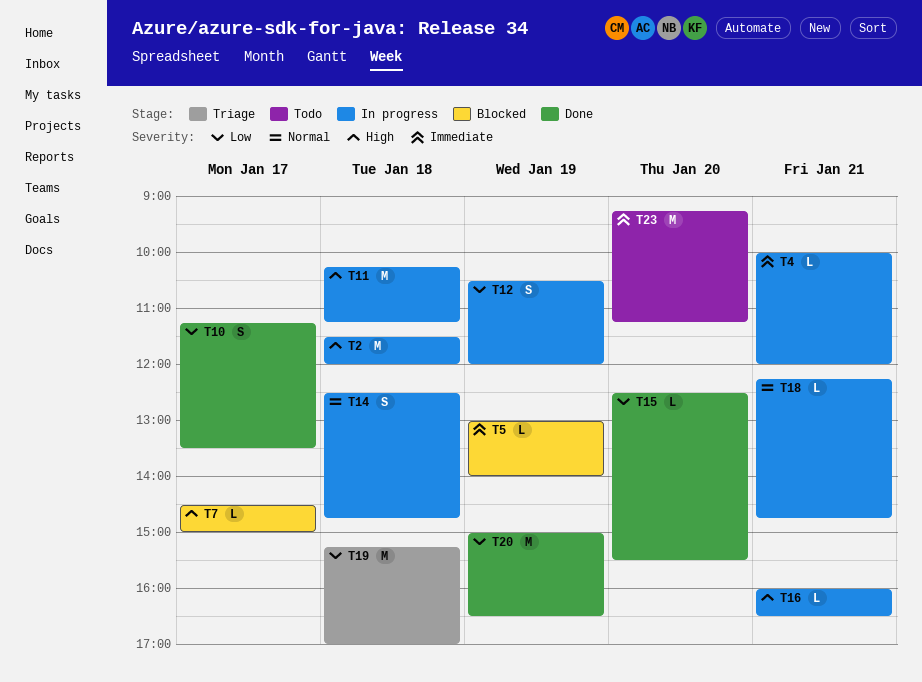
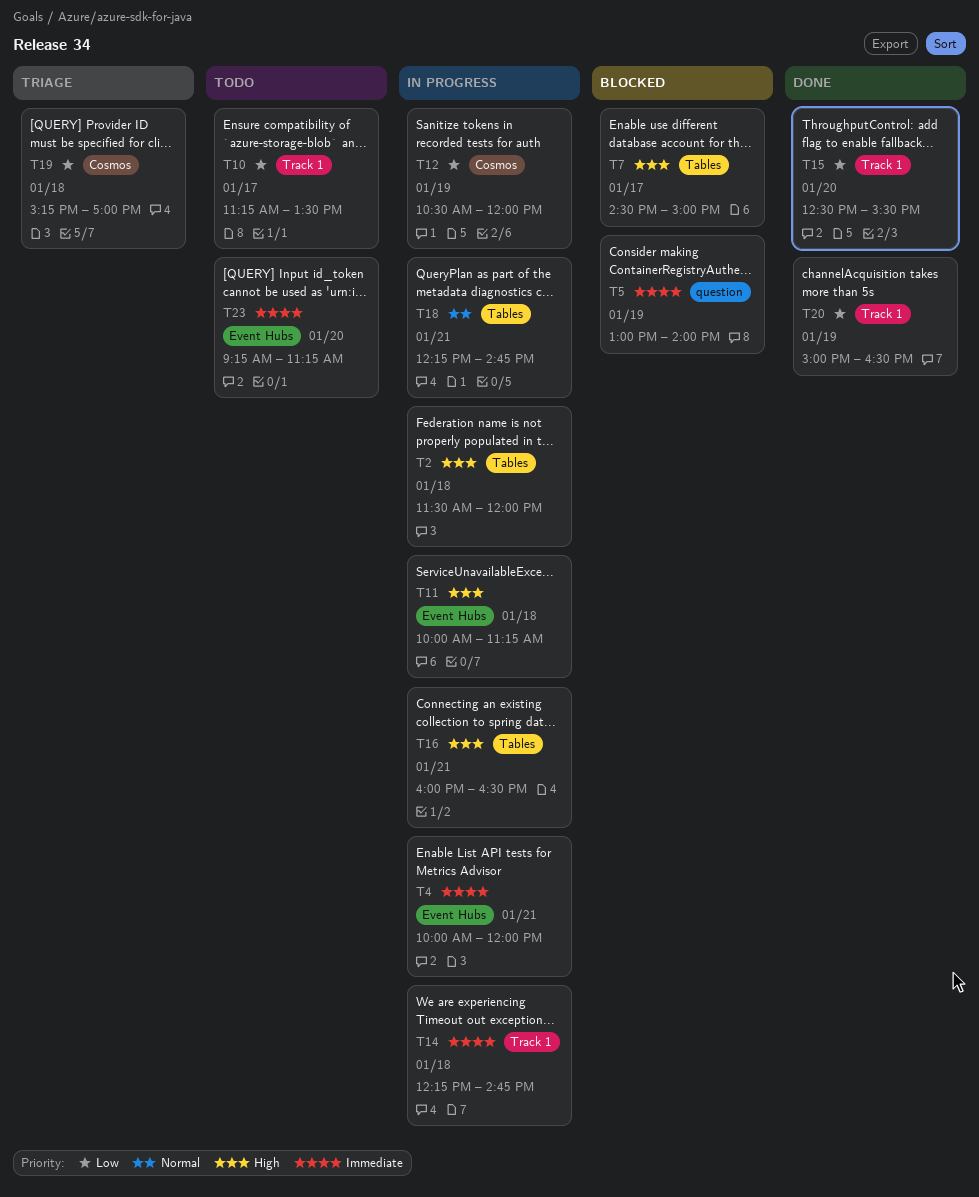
T10, status: Done -> Todo
T11, begins: 10:15 -> 10:00
T14, priority: Normal -> Immediate
T14, begins: 12:30 -> 12:15

